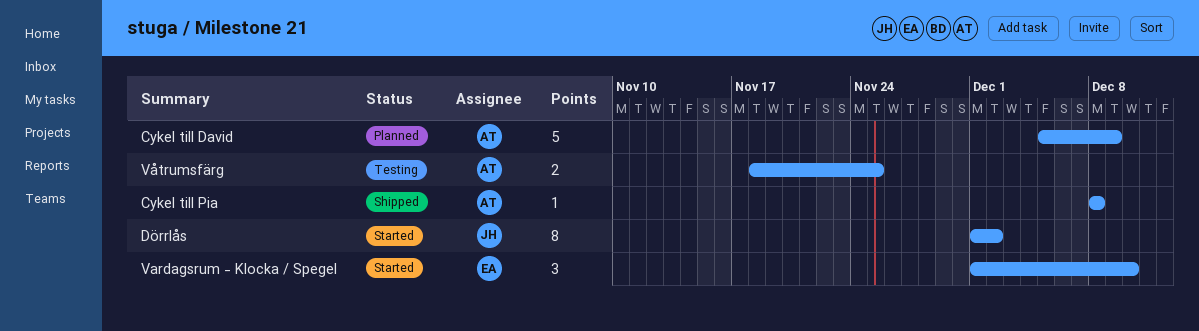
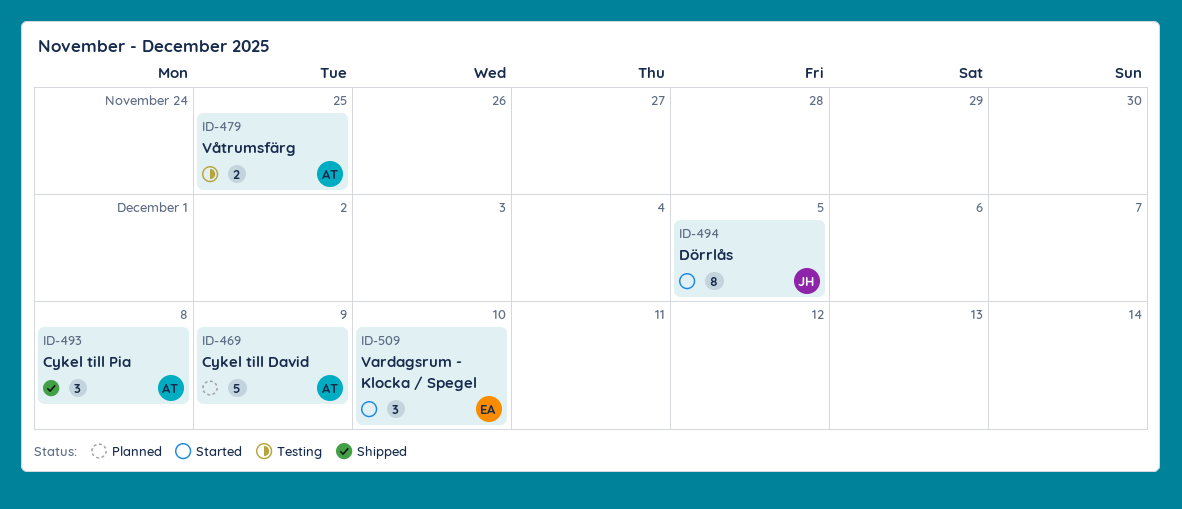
Cykel till Pia, estimate: 1 -> 3
Dörrlås, due: Dec 2 -> Dec 5

